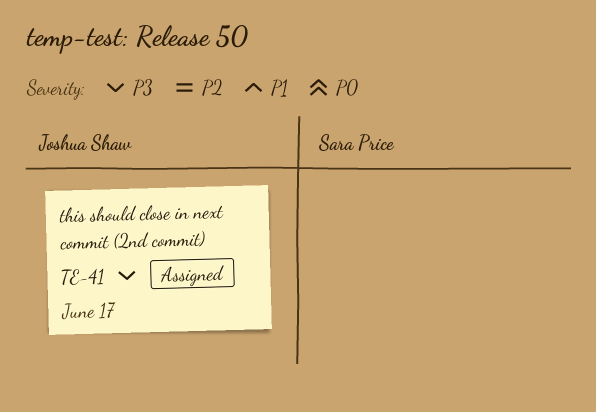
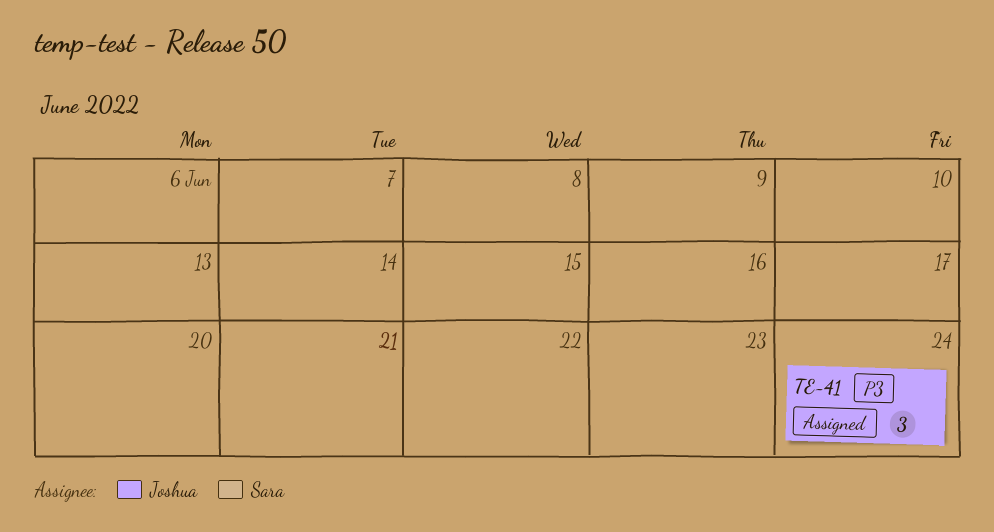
TE-41, due: Jun 17 -> Jun 24

